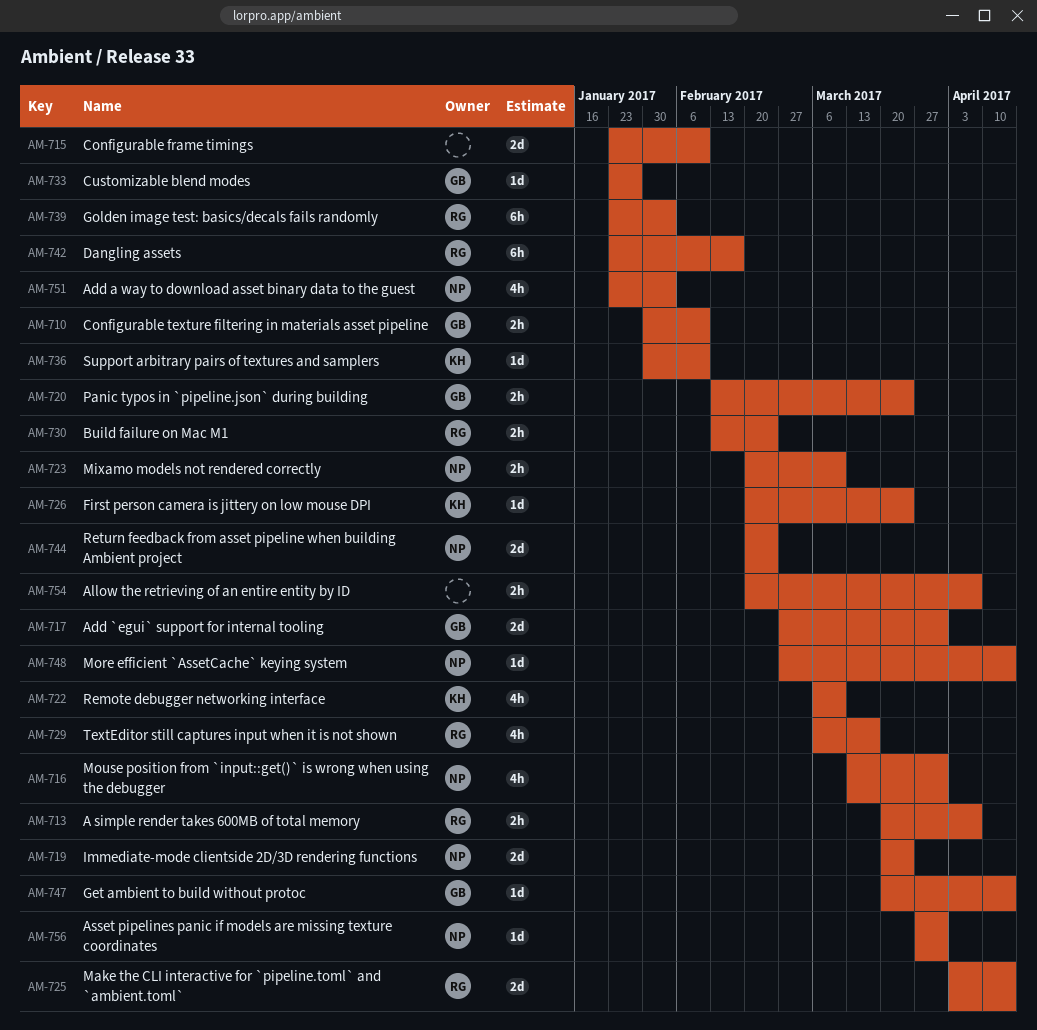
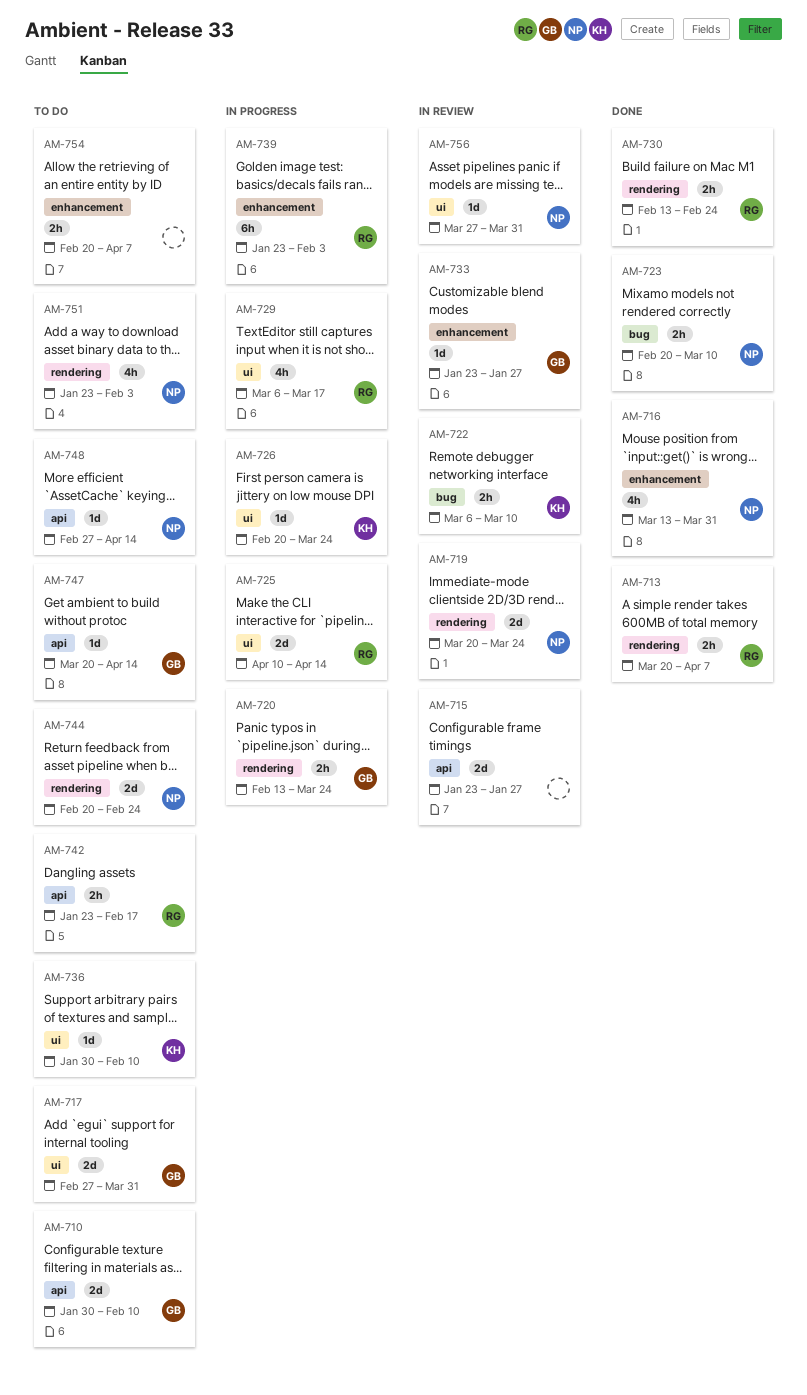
AM-710, estimate: 2h -> 2d
AM-715, due: Feb 10 -> Jan 27
AM-722, estimate: 4h -> 2h
AM-725, start: Apr 3 -> Apr 10
AM-742, estimate: 6h -> 2h

